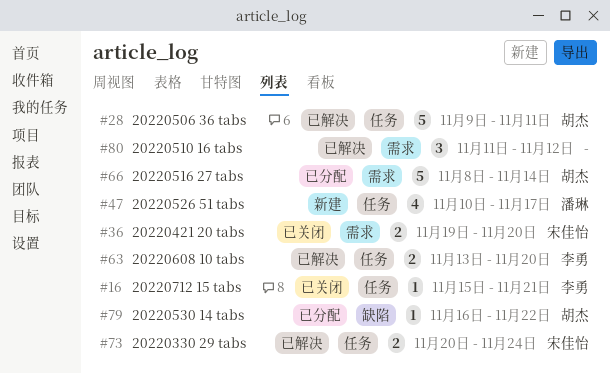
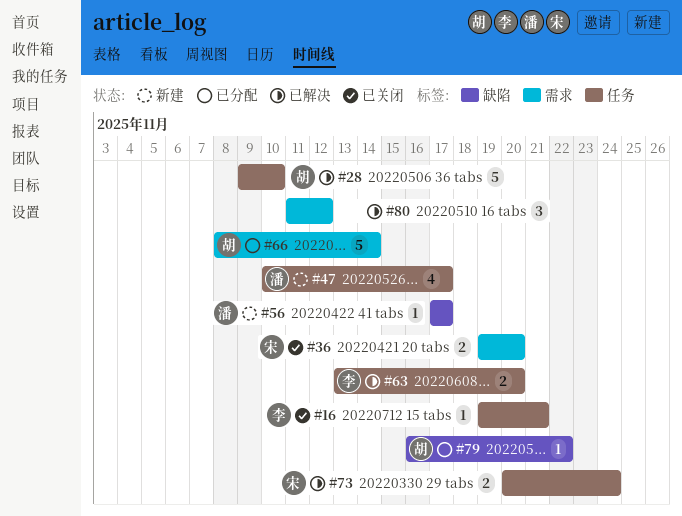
#16, start: Nov 15 -> Nov 19
#28, due: Nov 11 -> Nov 10
#56: none -> present

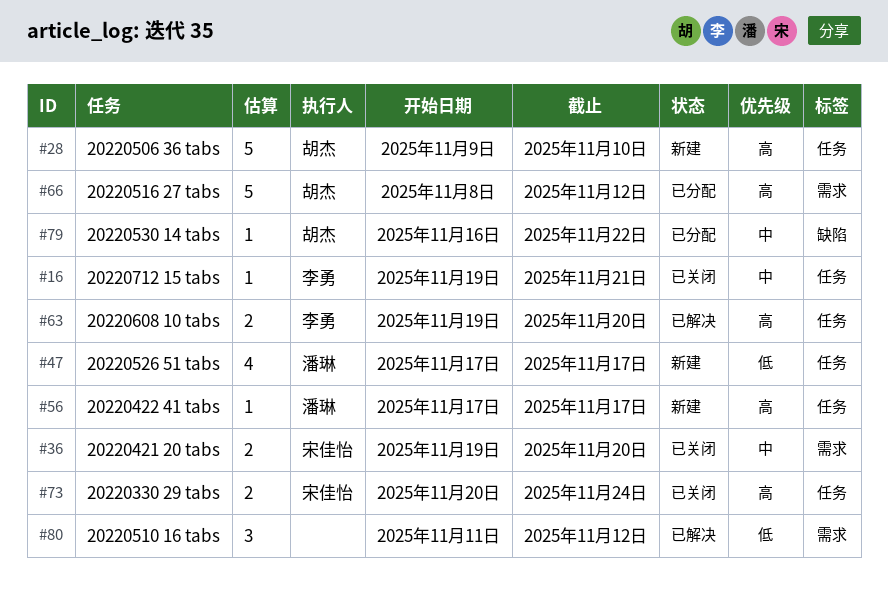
#28, status: 已解决 -> 新建
#47, start: Nov 10 -> Nov 17
#56, label: 缺陷 -> 任务
#63, start: Nov 13 -> Nov 19
#66, due: Nov 14 -> Nov 12
#73, status: 已解决 -> 已关闭

